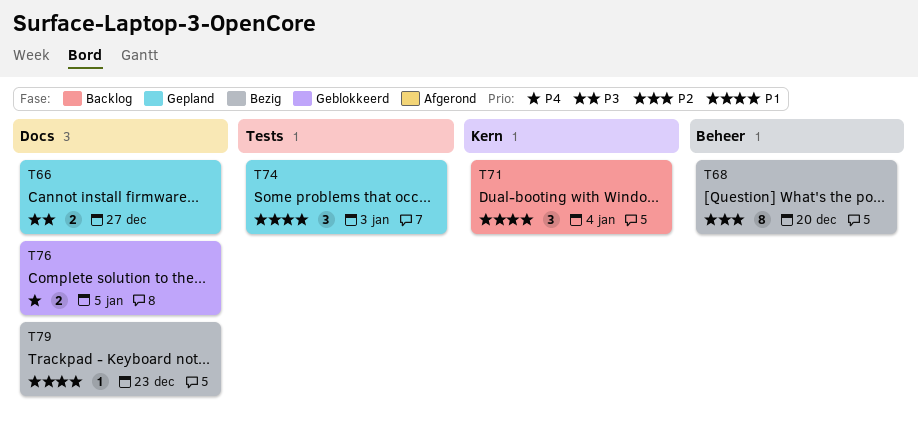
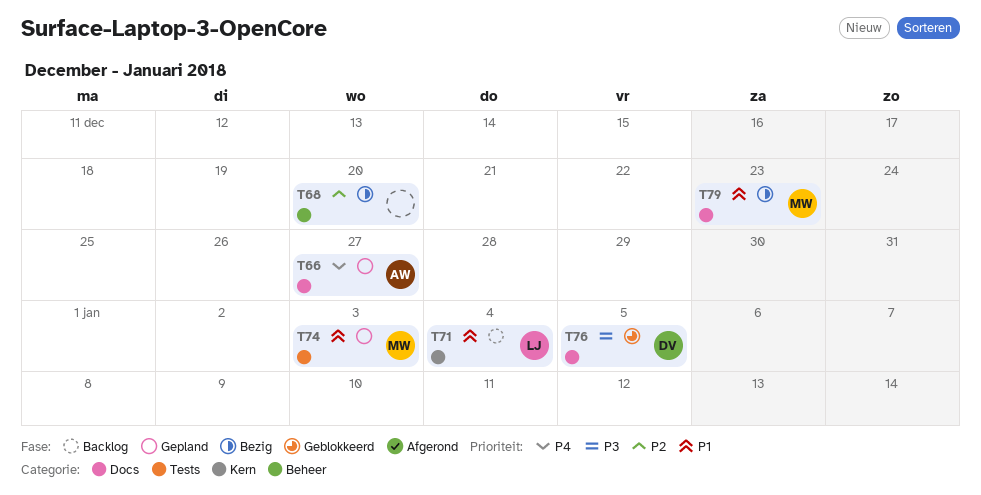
T66, priority: P3 -> P4
T76, priority: P4 -> P3

